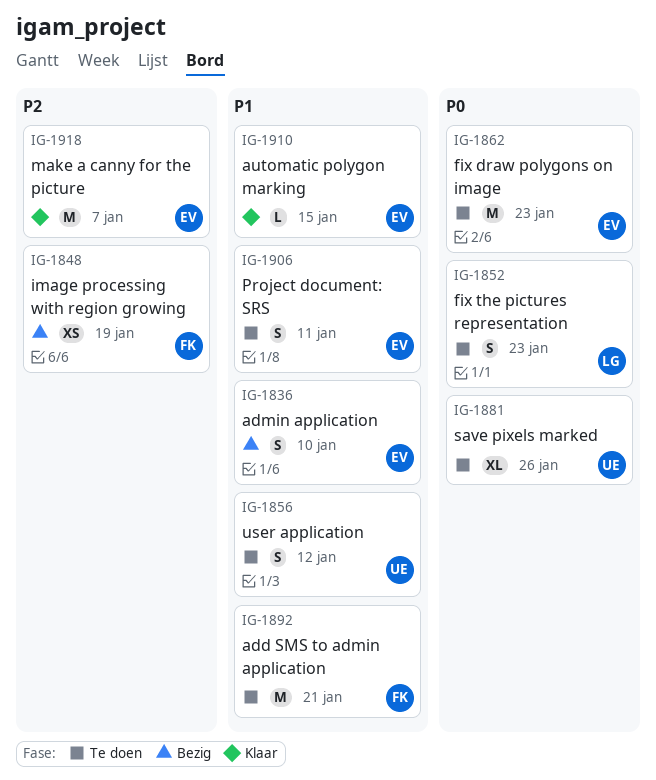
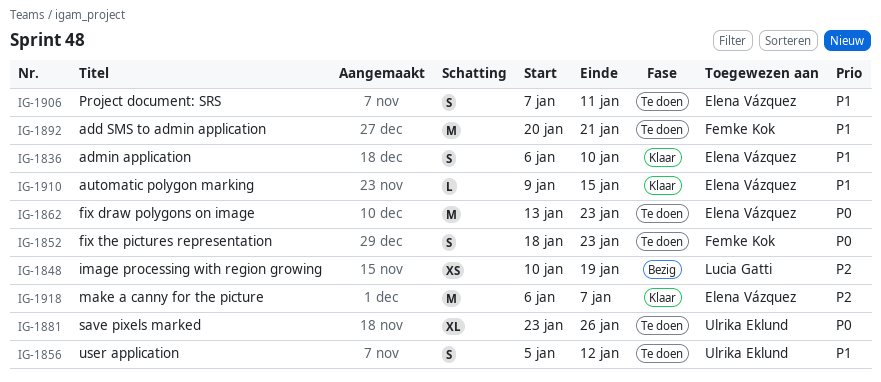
IG-1836, status: Bezig -> Klaar
IG-1848, owner: Femke Kok -> Lucia Gatti
IG-1852, owner: Lucia Gatti -> Femke Kok

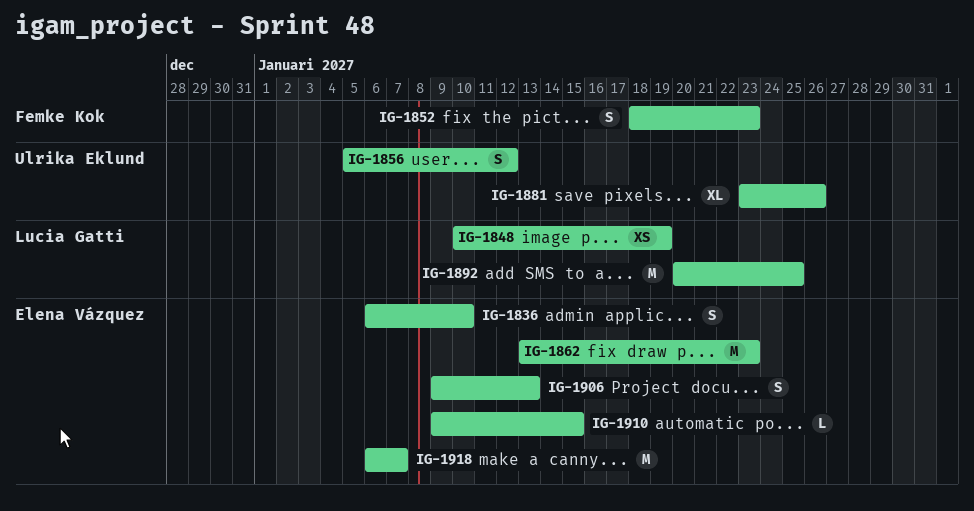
IG-1892, owner: Femke Kok -> Lucia Gatti
IG-1892, due: Jan 21 -> Jan 25
IG-1906, start: Jan 7 -> Jan 9
IG-1906, due: Jan 11 -> Jan 13

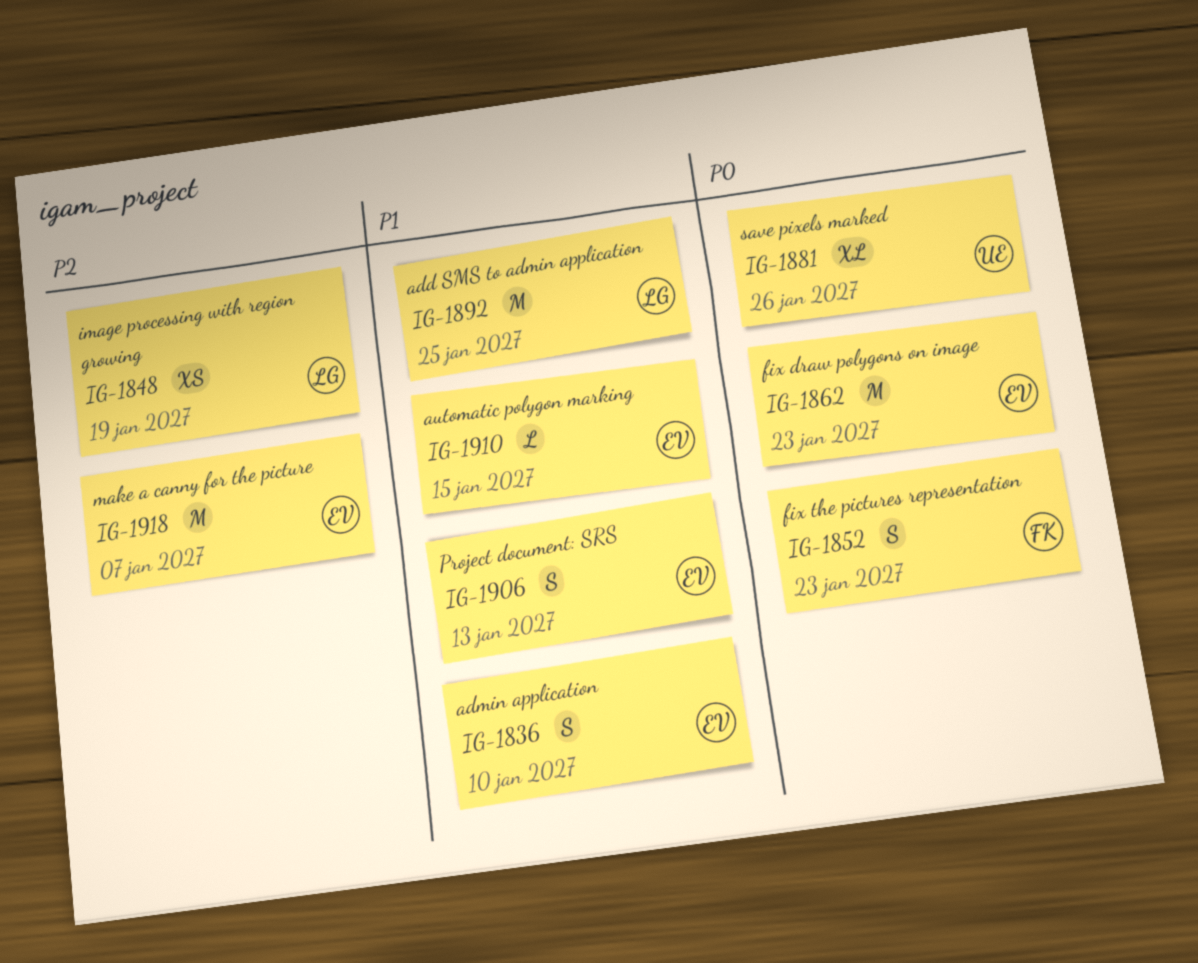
IG-1856: present -> none

